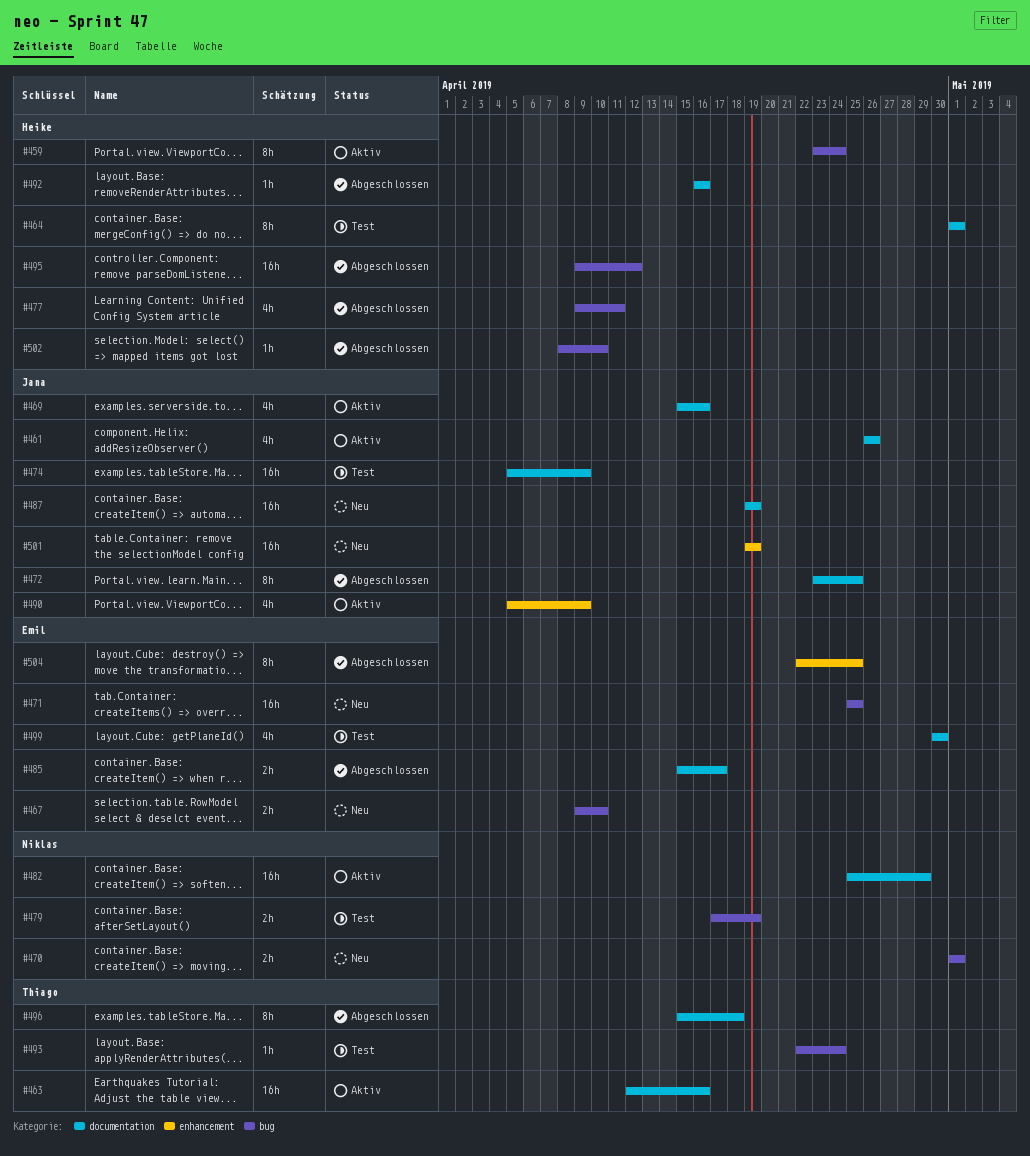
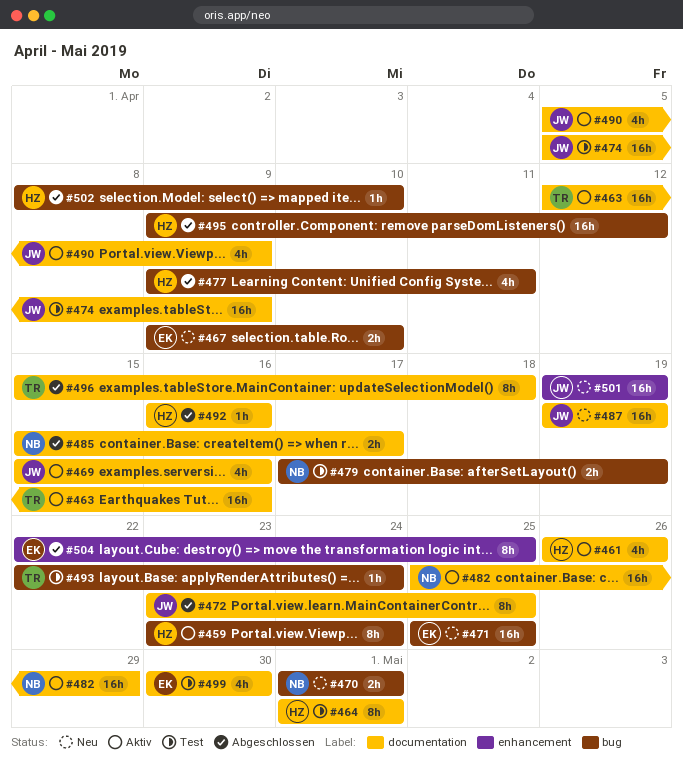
#461, owner: Jana -> Heike
#485, owner: Emil -> Niklas
#490, label: enhancement -> documentation

